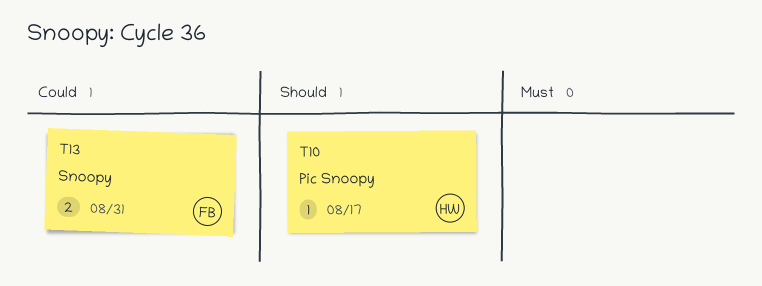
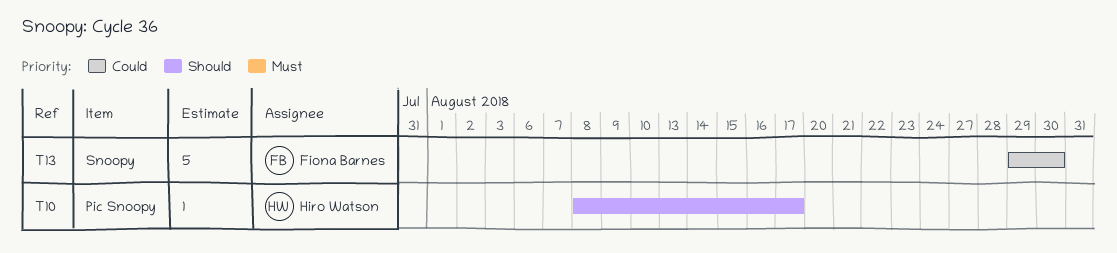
T13, estimate: 2 -> 5
T13, due: Aug 31 -> Aug 30

